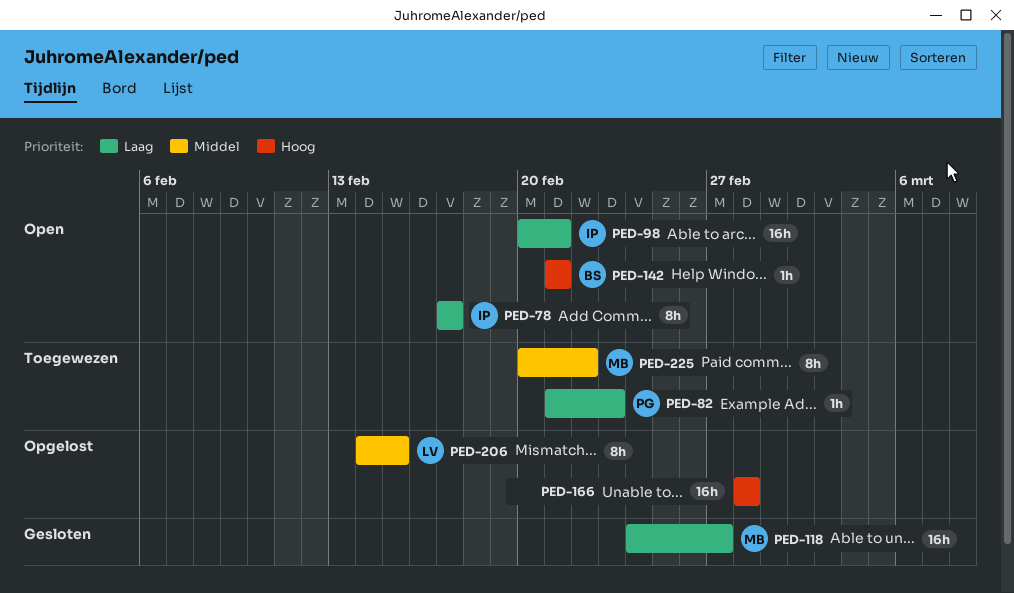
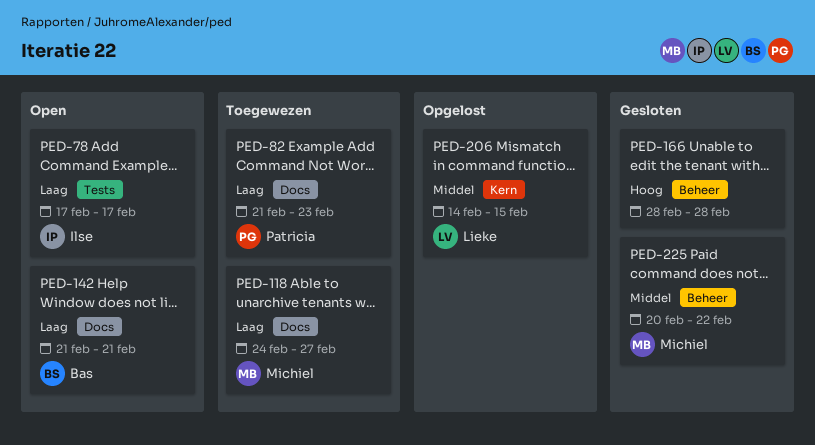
PED-98: present -> none
PED-118, status: Gesloten -> Toegewezen
PED-142, priority: Hoog -> Laag
PED-166, status: Opgelost -> Gesloten
PED-225, status: Toegewezen -> Gesloten

